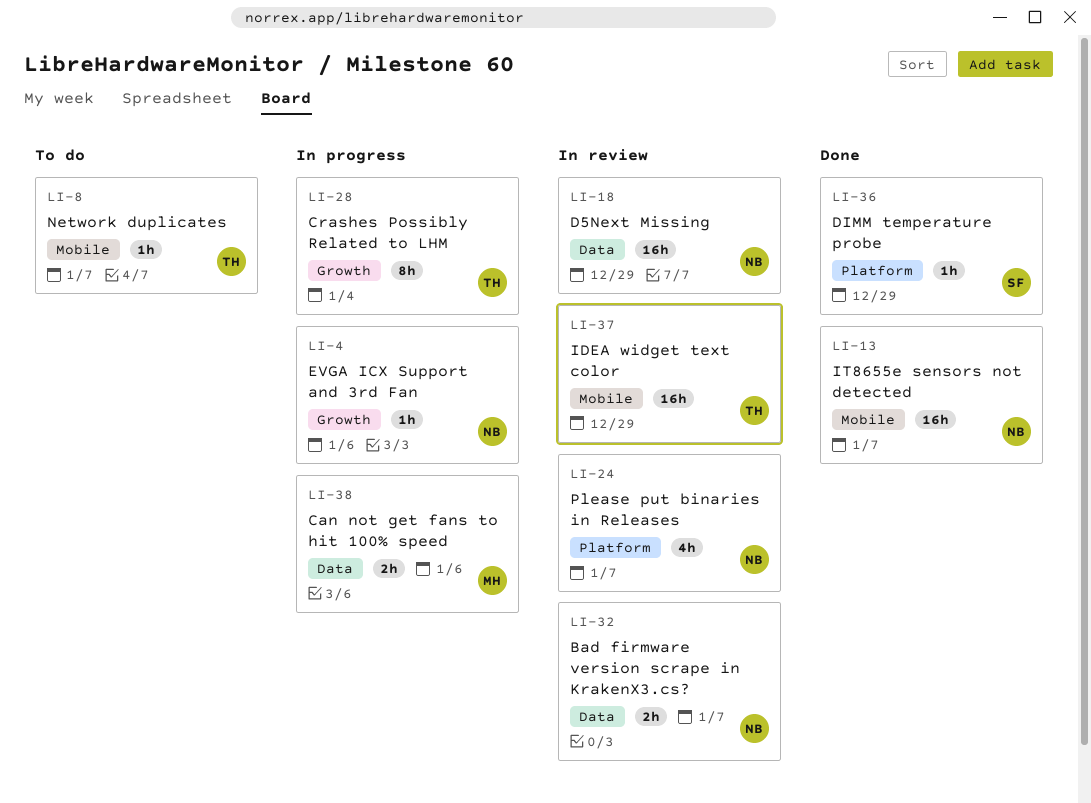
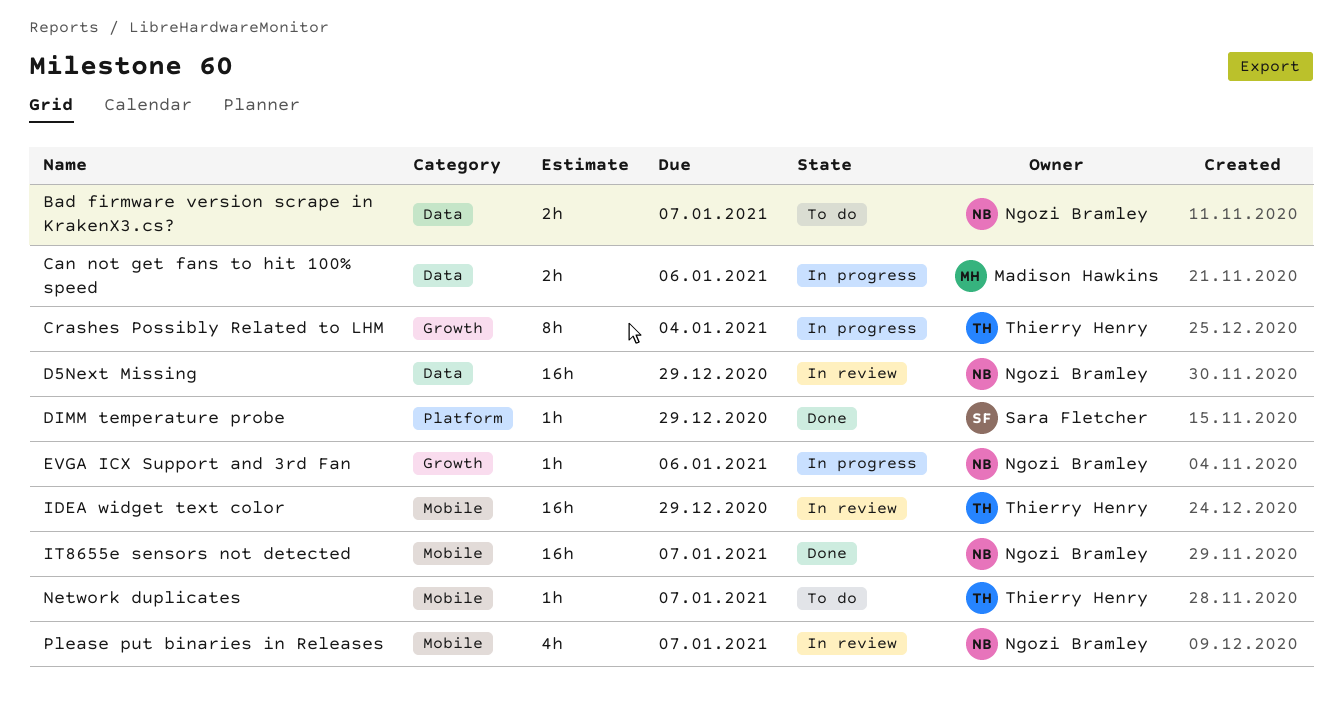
Bad firmware version scrape in KrakenX3.cs?, status: In review -> To do
Please put binaries in Releases, label: Platform -> Mobile

